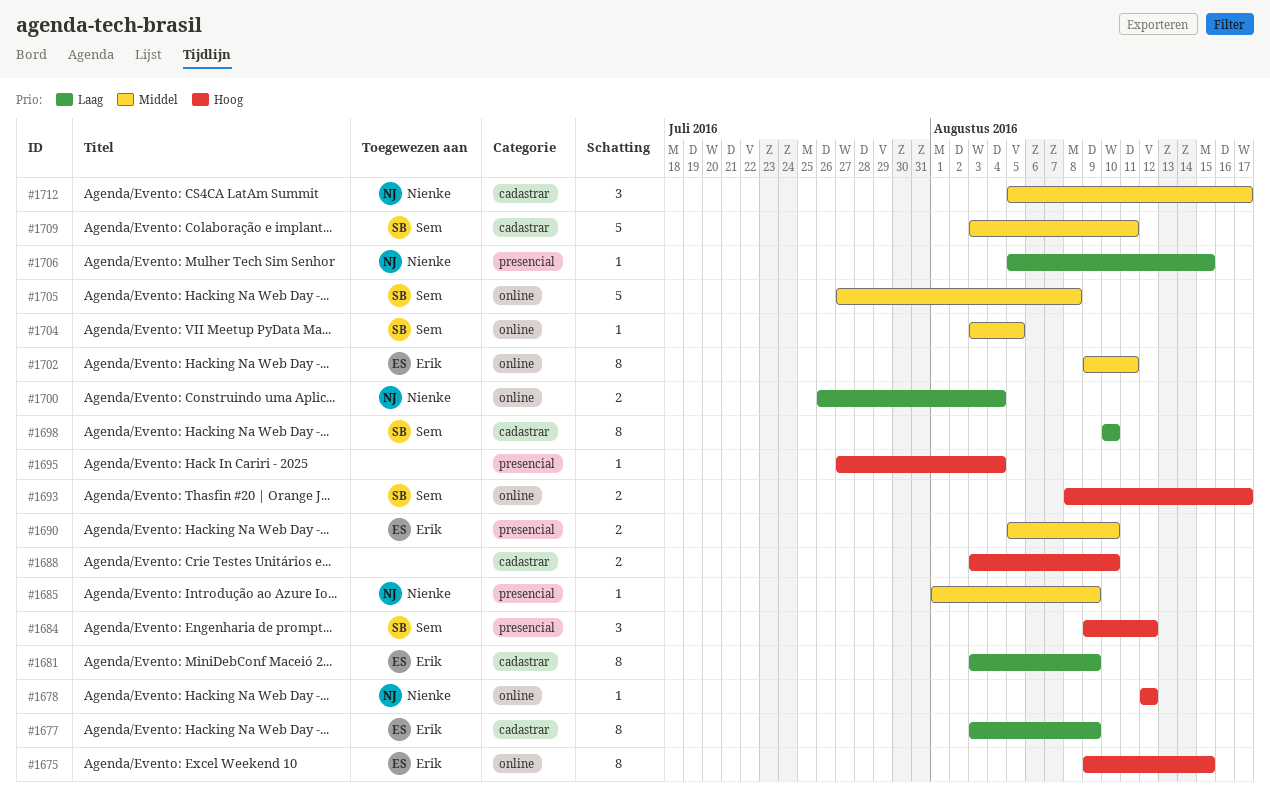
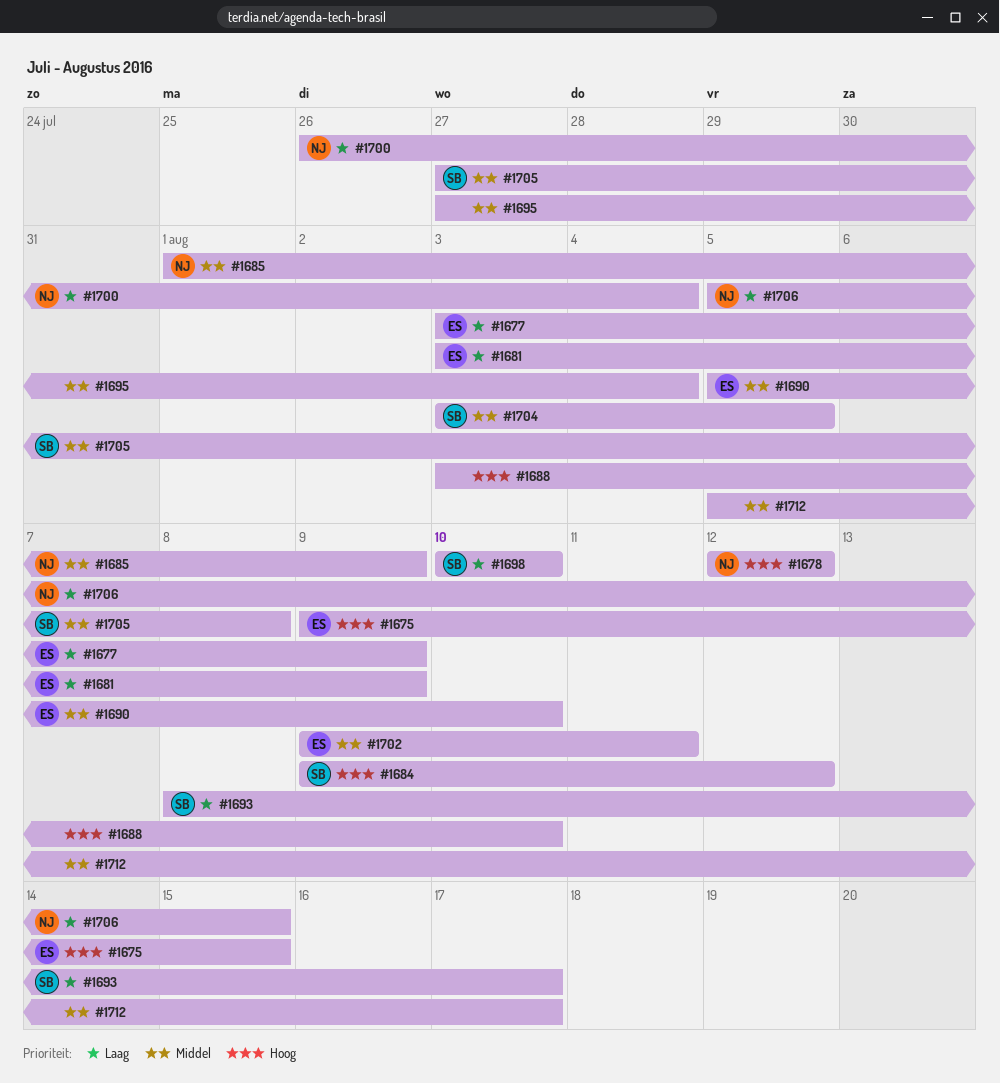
#1693, priority: Hoog -> Laag
#1695, priority: Hoog -> Middel
#1709: present -> none
#1712, owner: Nienke -> none

